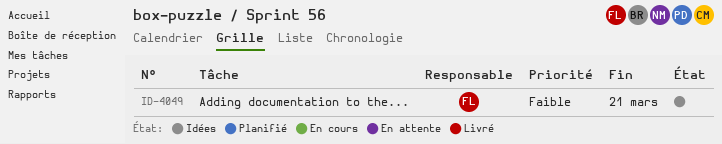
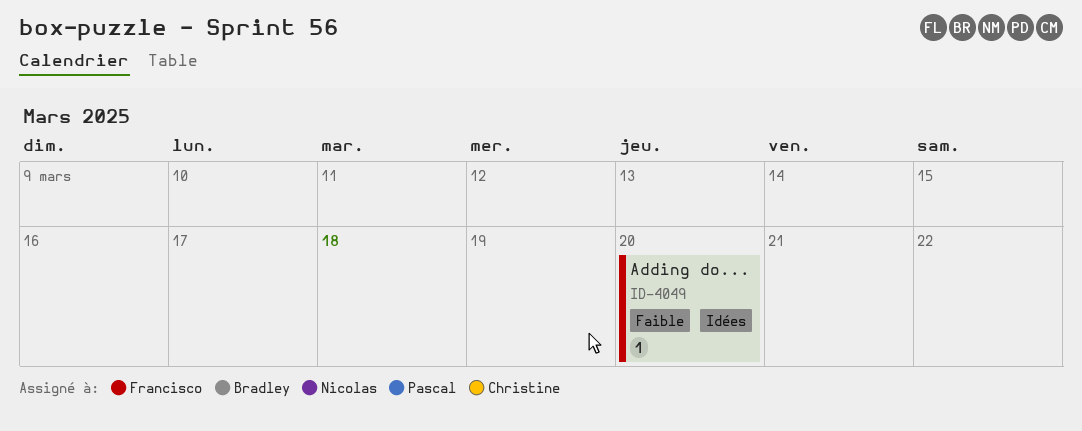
ID-4049, due: Mar 21 -> Mar 20

